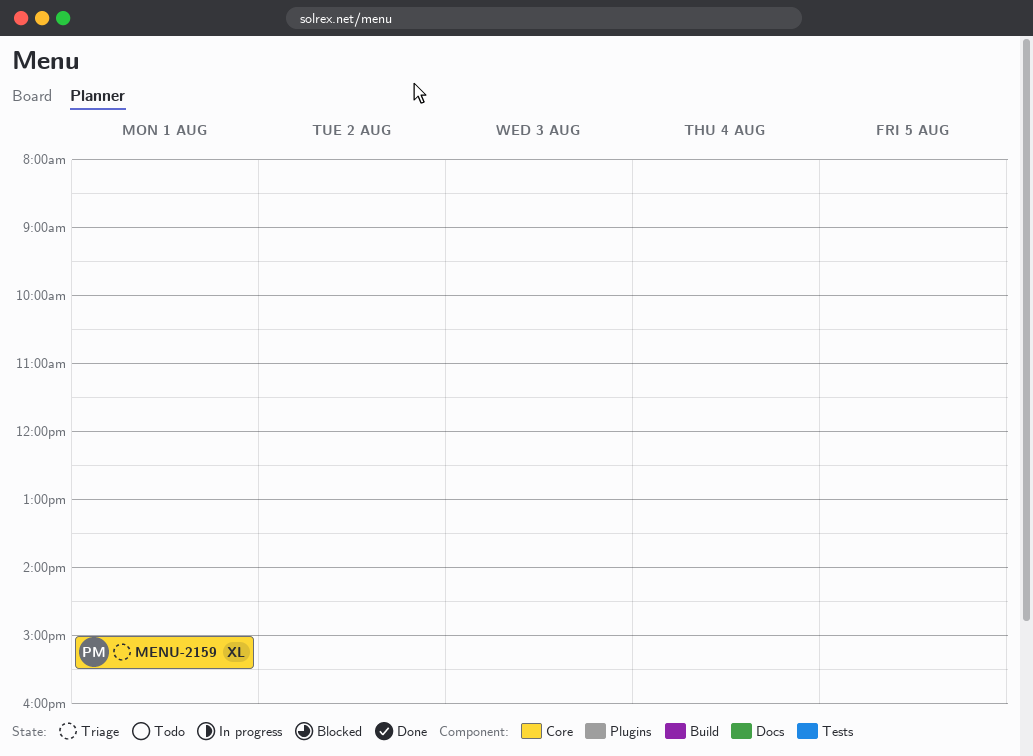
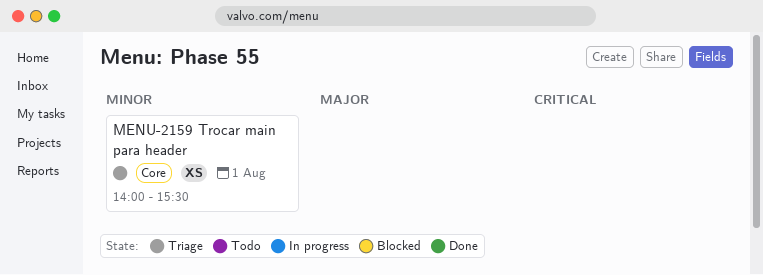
MENU-2159, estimate: XL -> XS
MENU-2159, begins: 15:00 -> 14:00

